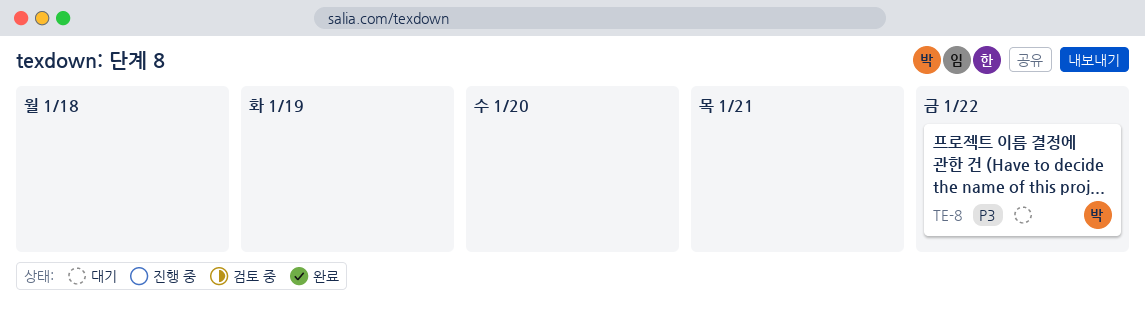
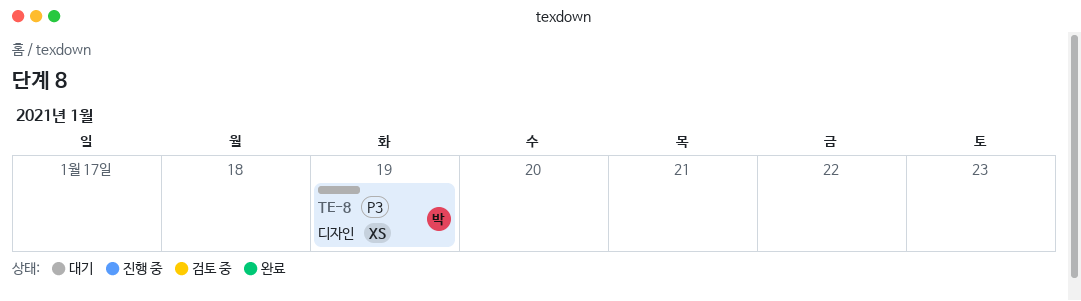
TE-8, due: Jan 22 -> Jan 19

